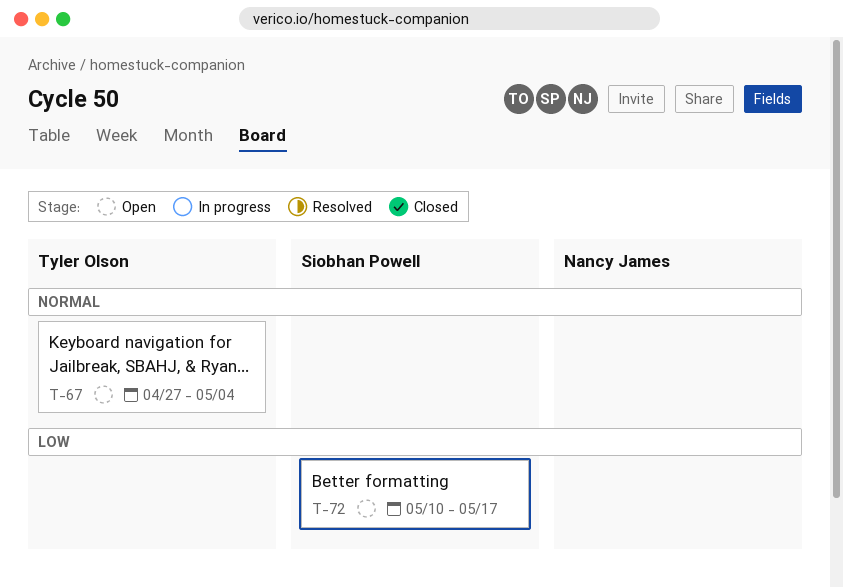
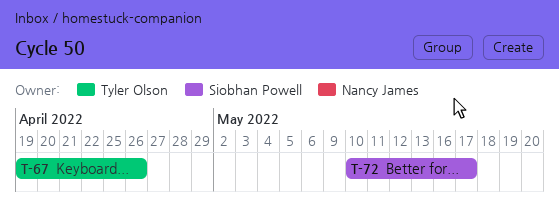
T-67, start: Apr 27 -> Apr 19
T-67, due: May 4 -> Apr 26

